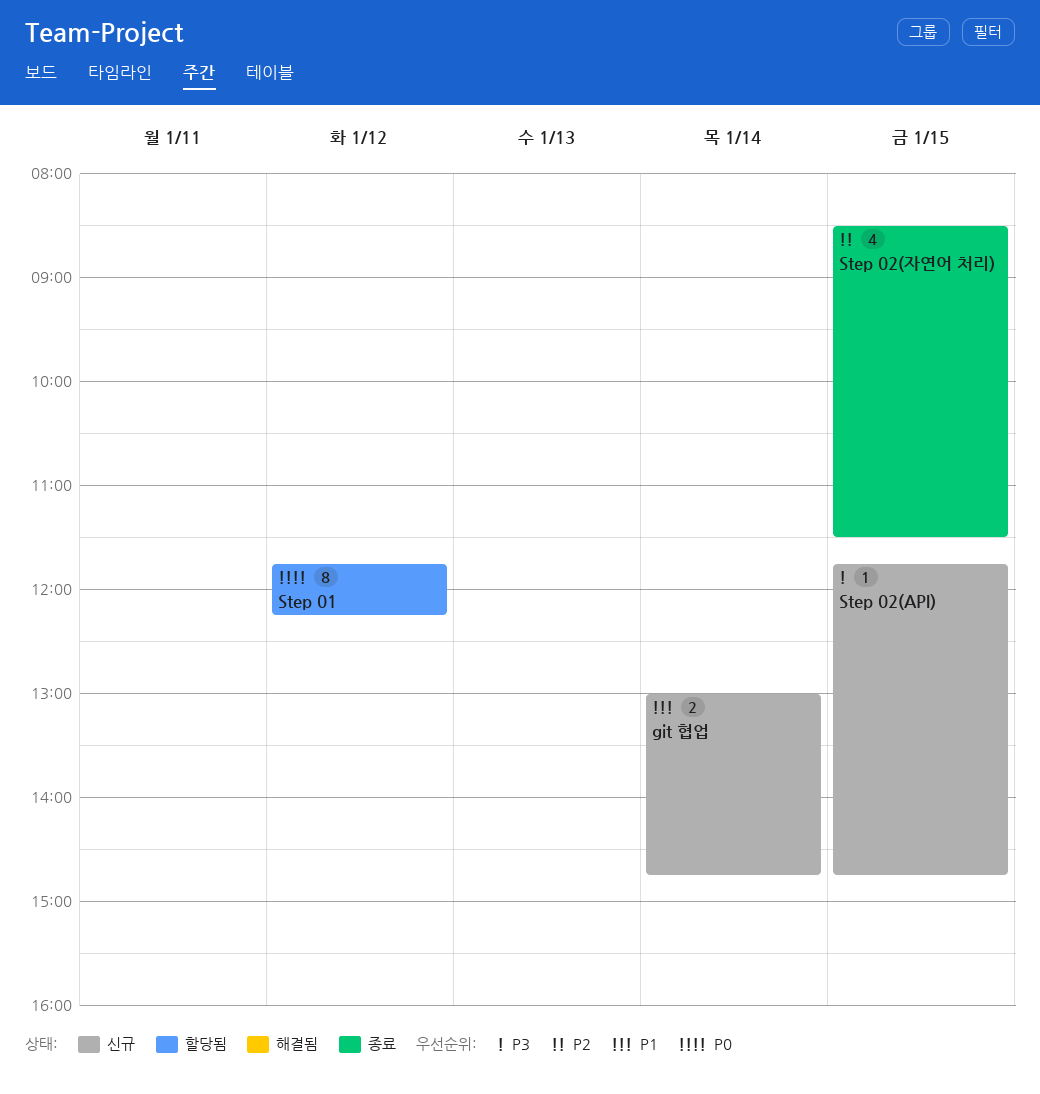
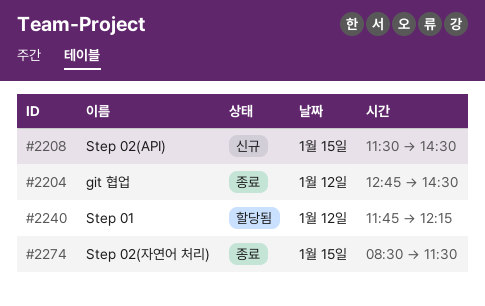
git 협업, status: 신규 -> 종료
git 협업, day: Jan 14 -> Jan 12
git 협업, begins: 13:00 -> 12:45
git 협업, ends: 14:45 -> 14:30
Step 02(API), begins: 11:45 -> 11:30
Step 02(API), ends: 14:45 -> 14:30

